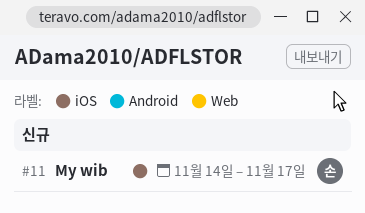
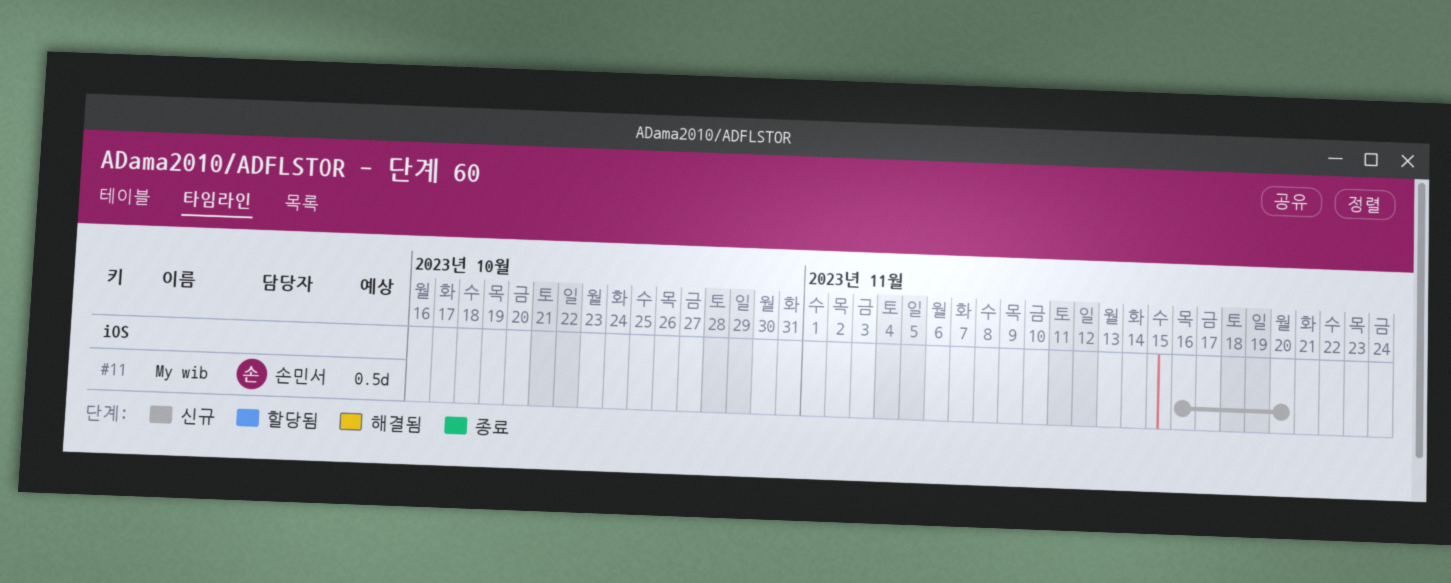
#11, start: Nov 14 -> Nov 16
#11, due: Nov 17 -> Nov 20

